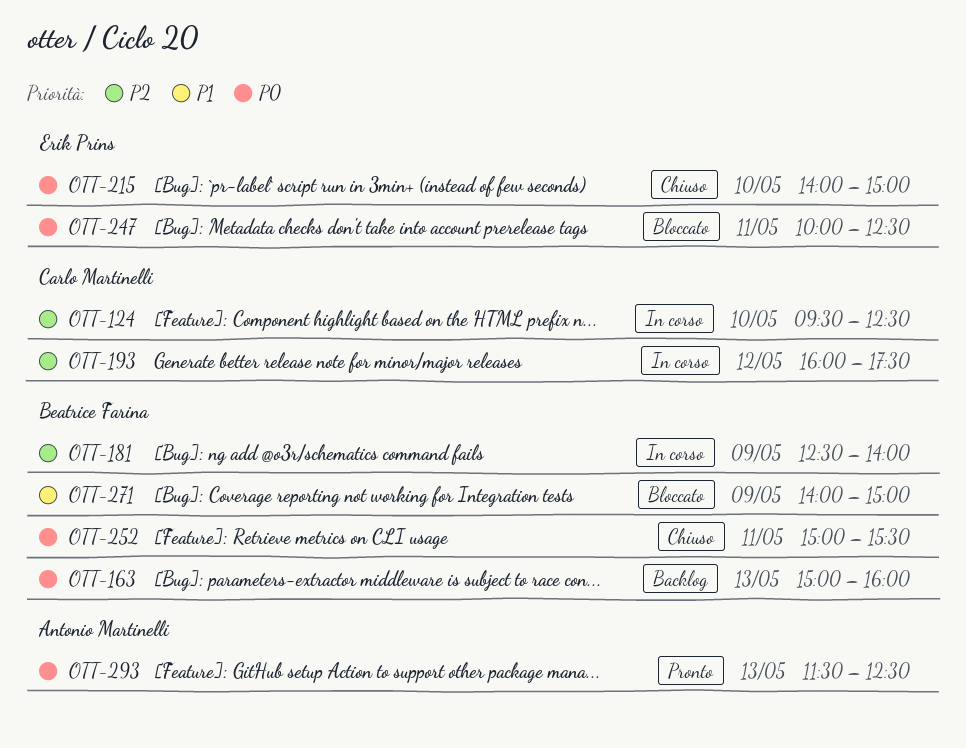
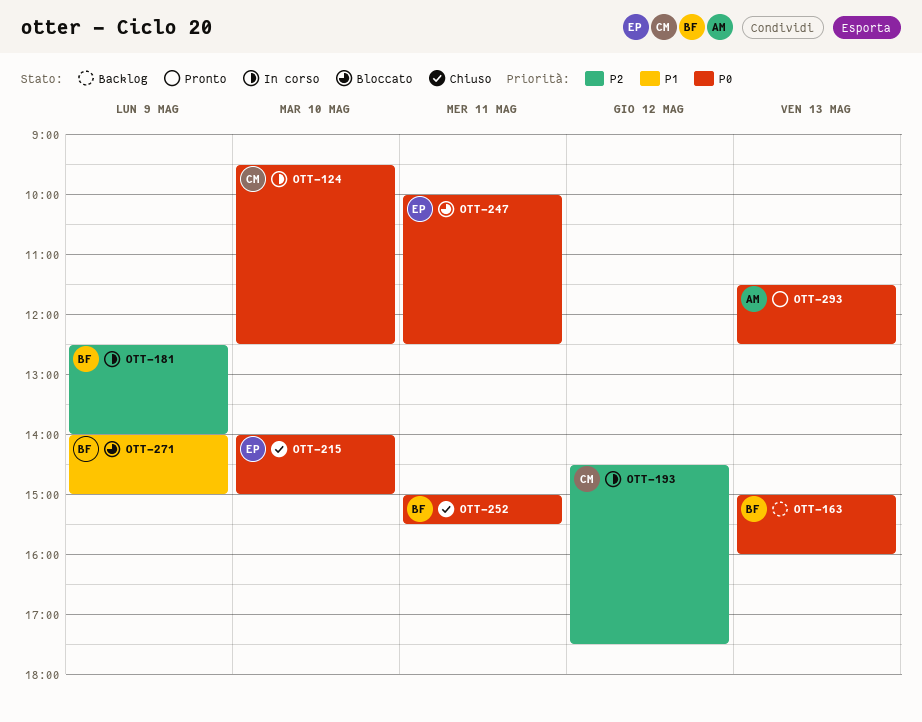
OTT-124, priority: P2 -> P0
OTT-193, begins: 16:00 -> 14:30

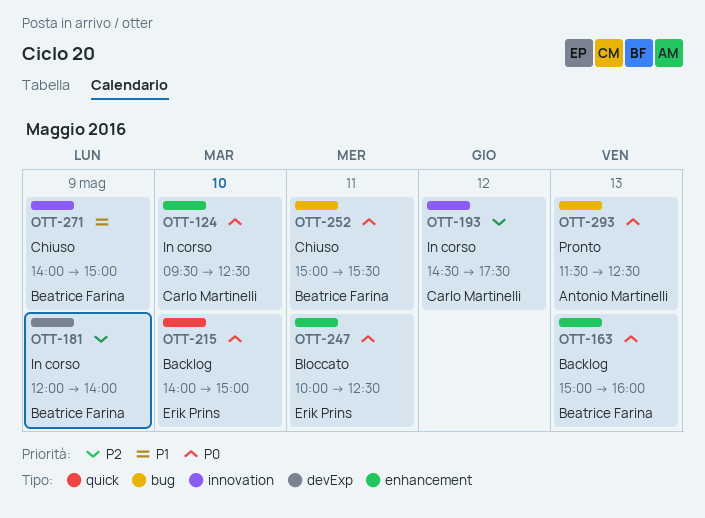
OTT-181, begins: 12:30 -> 12:00
OTT-215, status: Chiuso -> Backlog
OTT-271, status: Bloccato -> Chiuso

